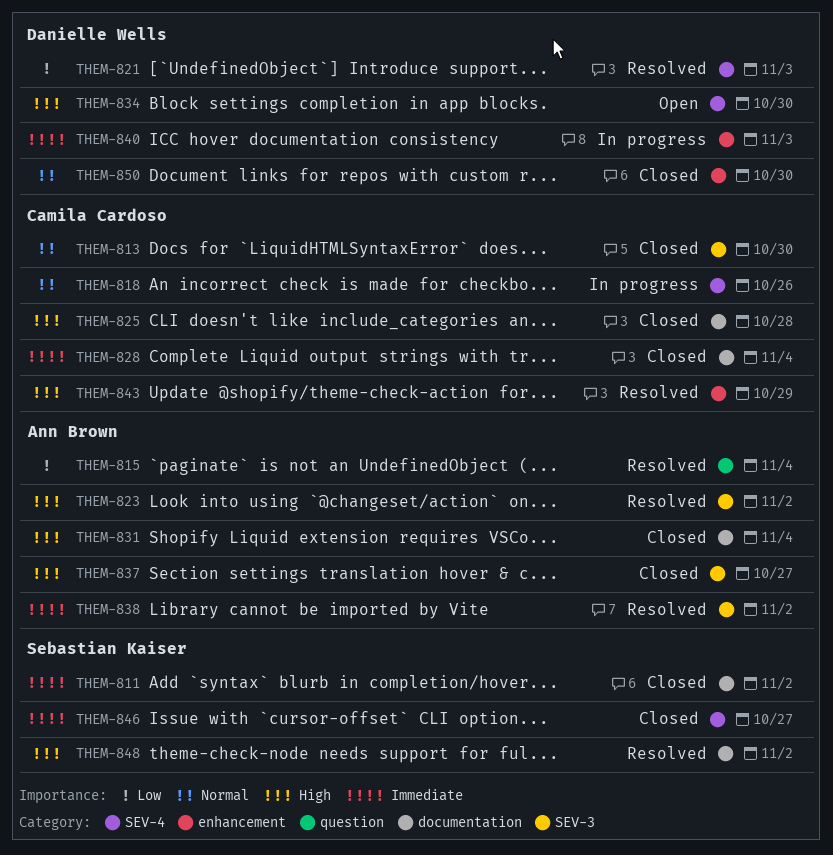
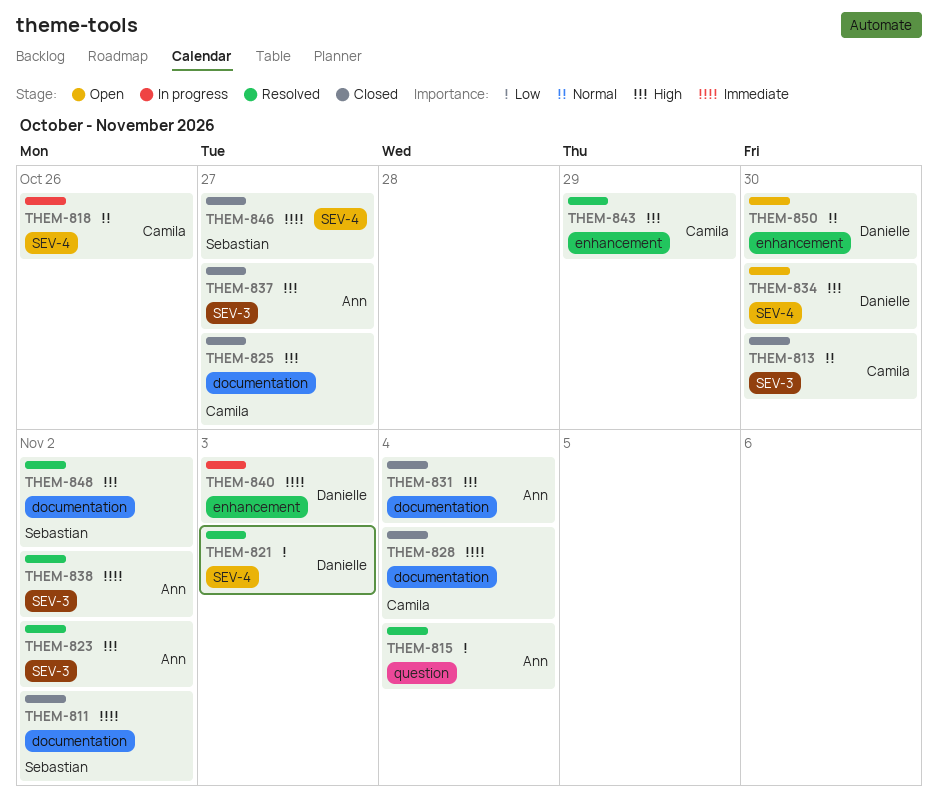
THEM-825, due: Oct 28 -> Oct 27
THEM-850, status: Closed -> Open

